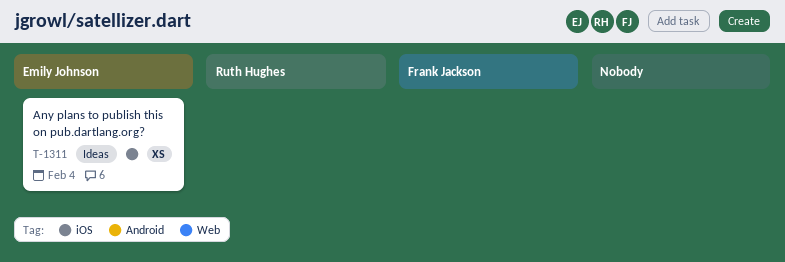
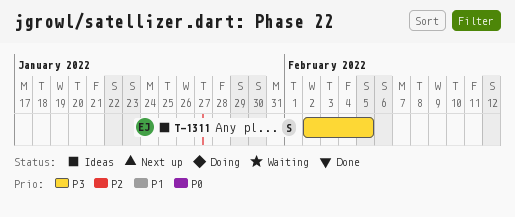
T-1311, estimate: XS -> S
T-1311, due: Feb 4 -> Feb 5

